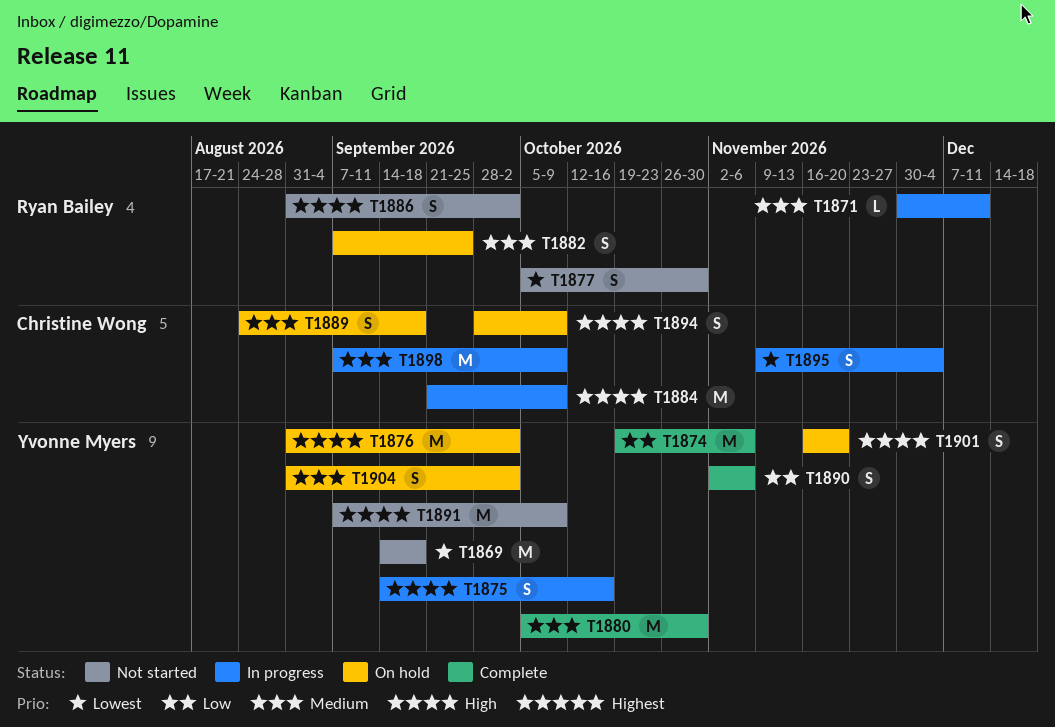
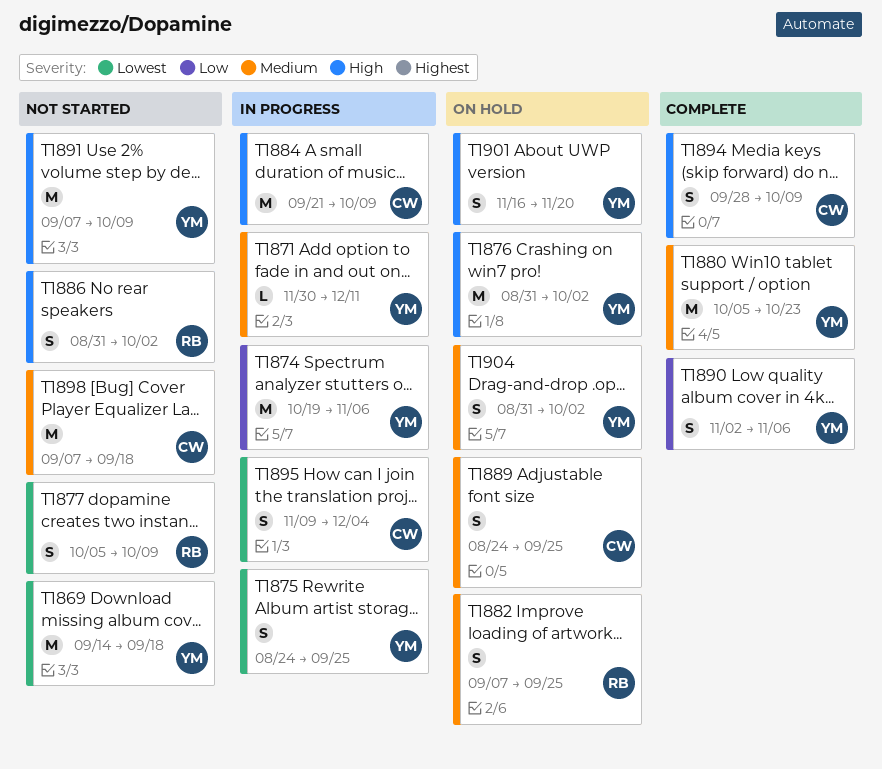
T1871, owner: Ryan Bailey -> Yvonne Myers
T1874, status: Complete -> In progress
T1875, priority: High -> Lowest
T1875, start: Sep 14 -> Aug 24
T1875, due: Oct 16 -> Sep 25
T1877, due: Oct 30 -> Oct 9
T1880, due: Oct 30 -> Oct 23
T1889, due: Sep 18 -> Sep 25
T1894, status: On hold -> Complete
T1898, status: In progress -> Not started
T1898, due: Oct 9 -> Sep 18

